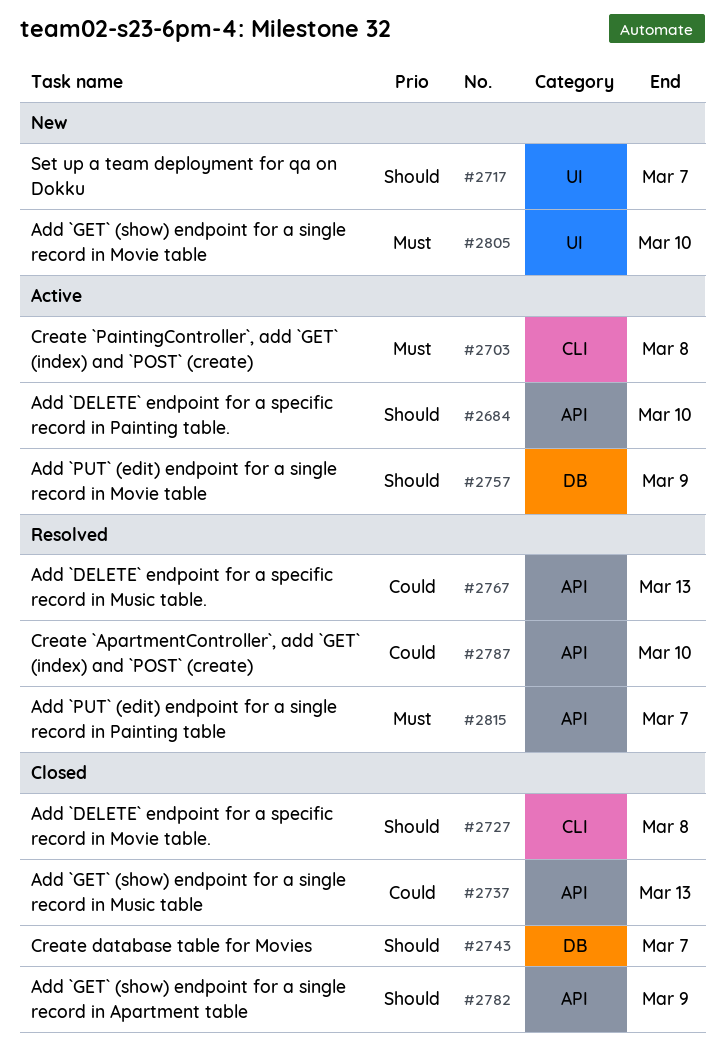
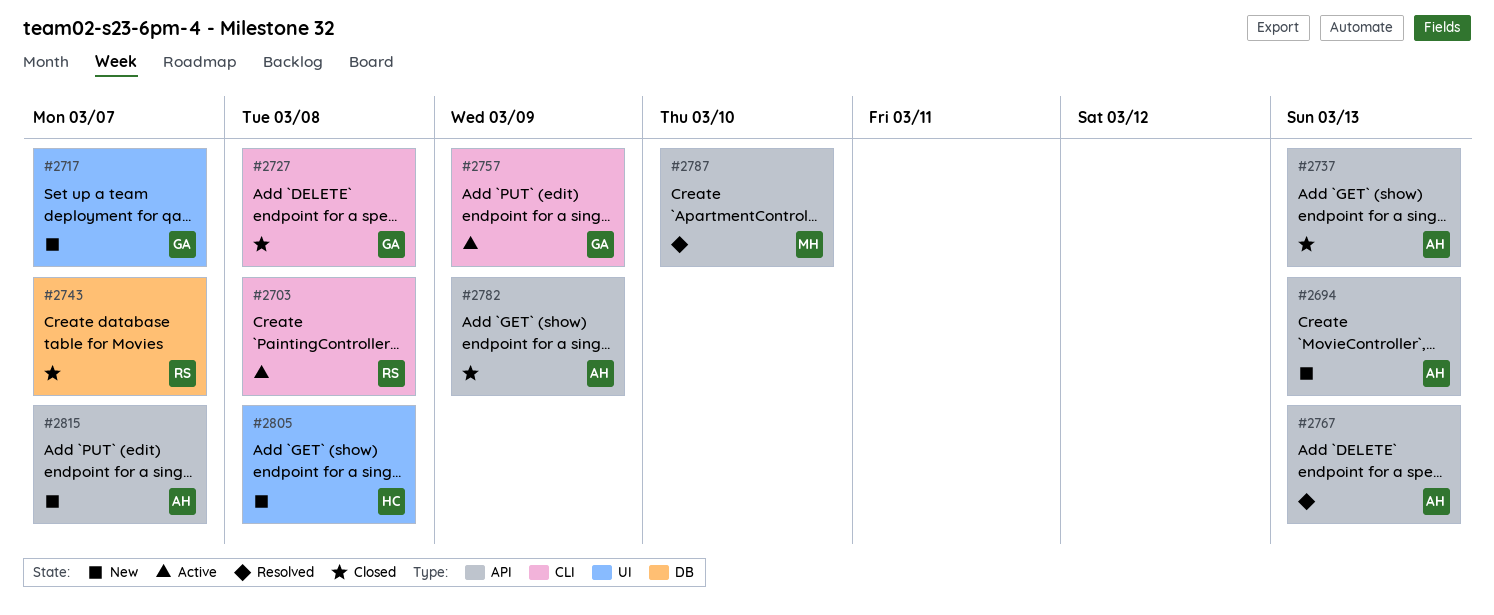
#2684: present -> none
#2694: none -> present
#2757, label: DB -> CLI
#2805, due: Mar 10 -> Mar 8
#2815, status: Resolved -> New

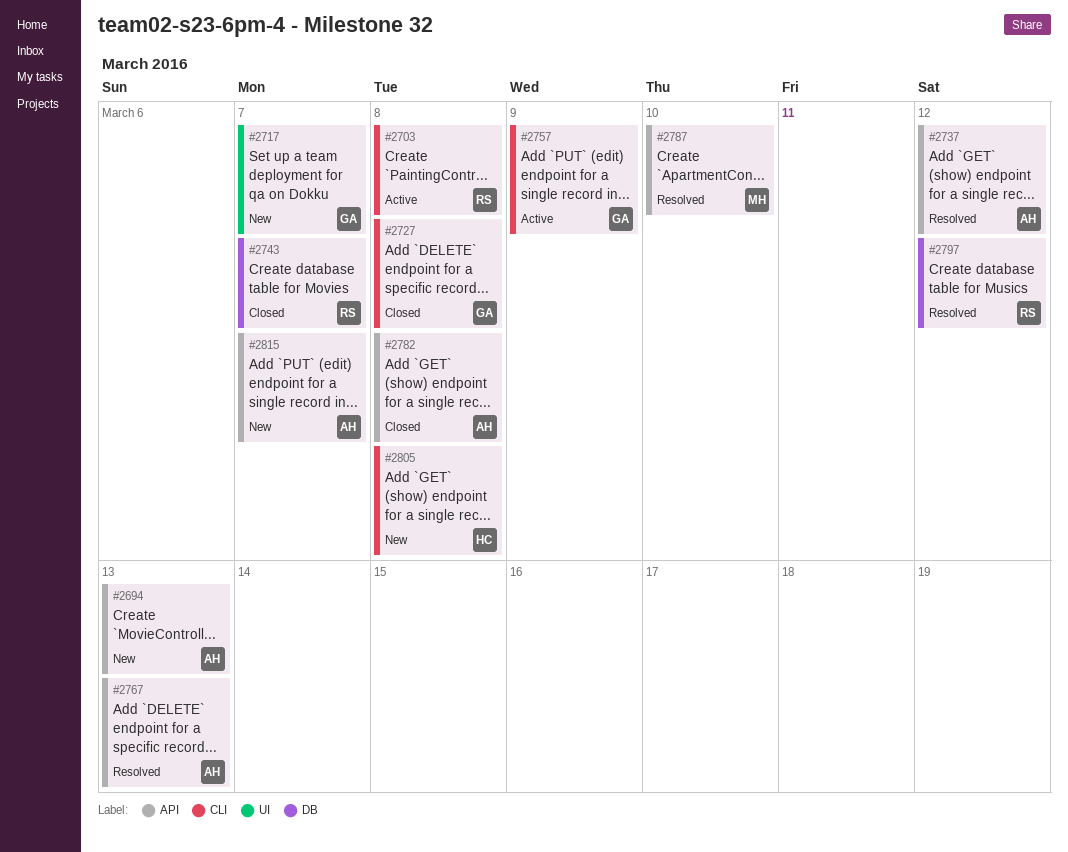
#2737, status: Closed -> Resolved
#2737, due: Mar 13 -> Mar 12
#2782, due: Mar 9 -> Mar 8
#2797: none -> present
#2805, label: UI -> CLI

